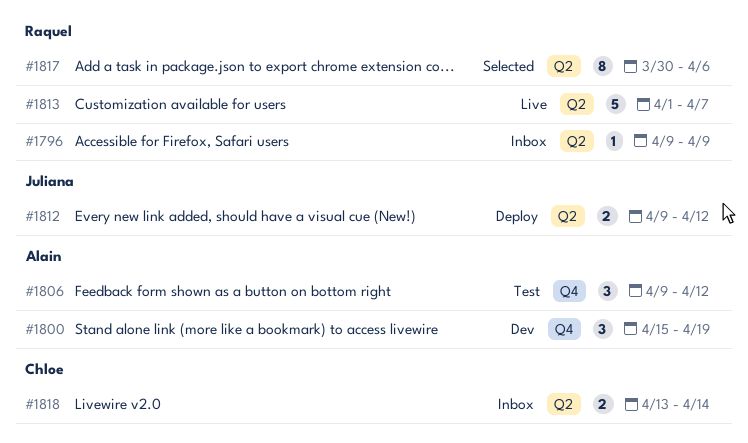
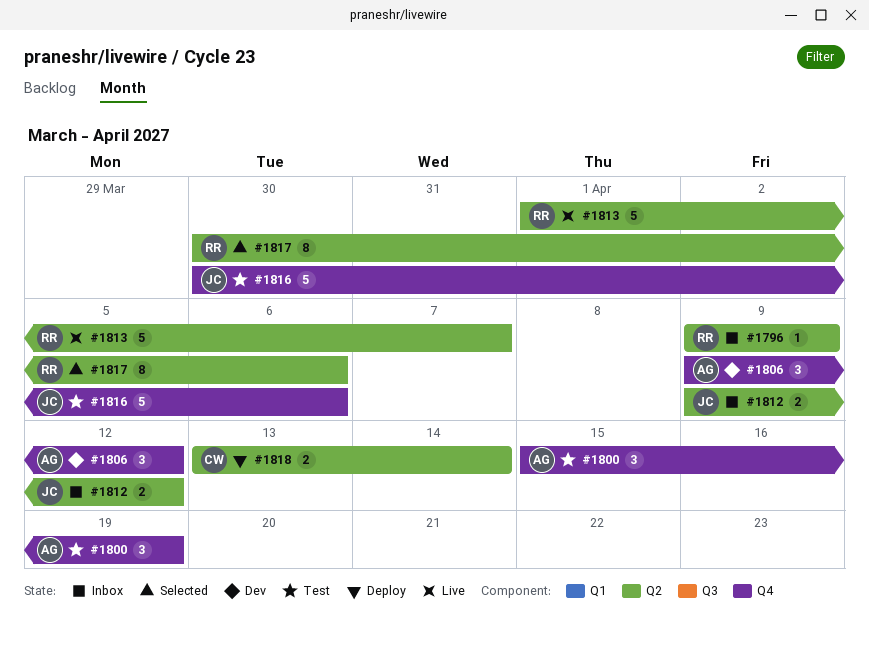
#1800, status: Dev -> Test
#1806, status: Test -> Dev
#1812, status: Deploy -> Inbox
#1816: none -> present
#1818, status: Inbox -> Deploy

